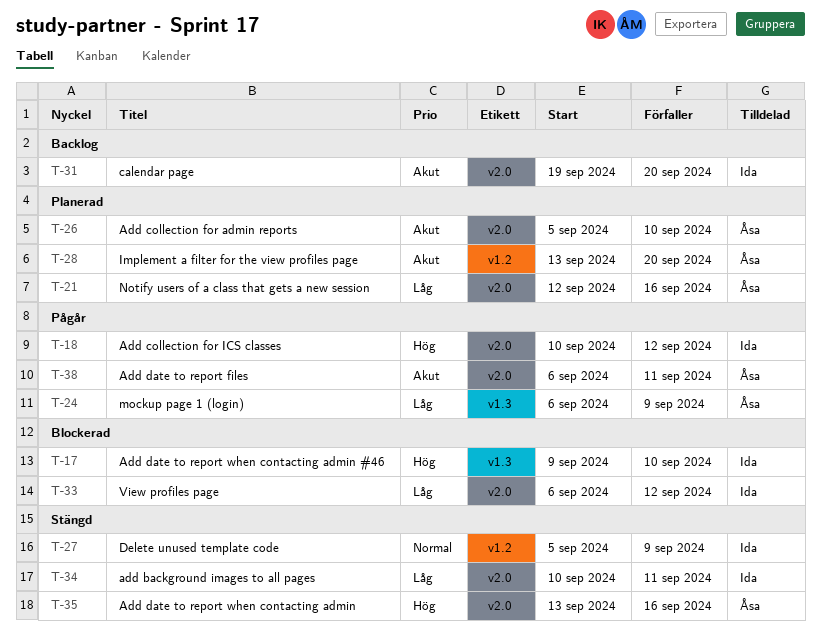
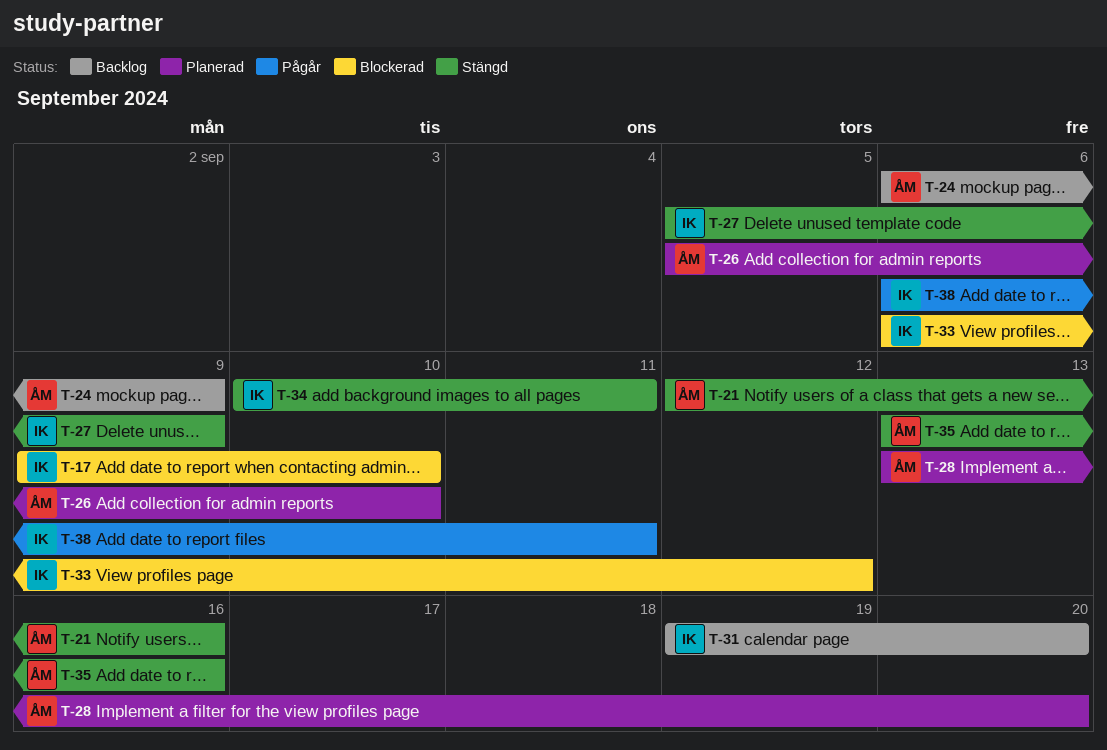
T-18: present -> none
T-21, status: Planerad -> Stängd
T-24, status: Pågår -> Backlog
T-38, owner: Åsa -> Ida

